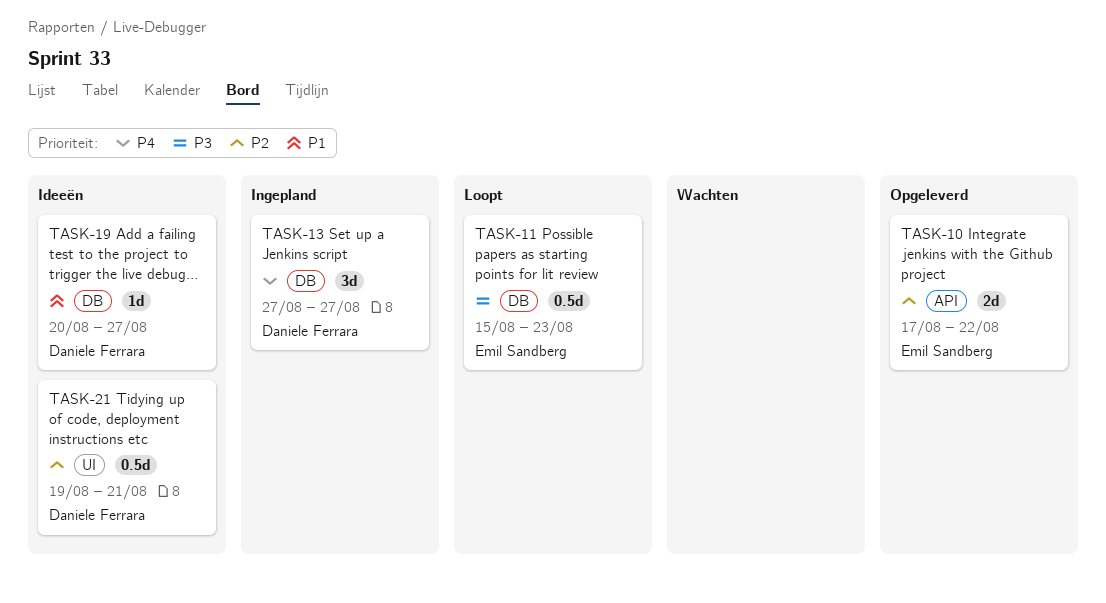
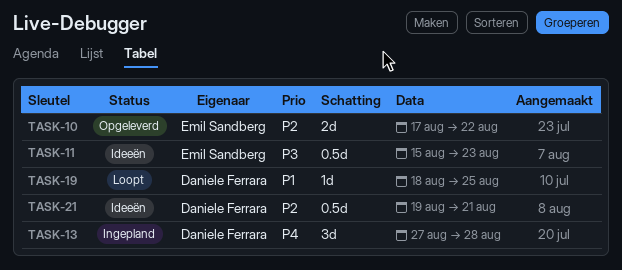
TASK-11, status: Loopt -> Ideeën
TASK-13, due: Aug 27 -> Aug 28
TASK-19, status: Ideeën -> Loopt
TASK-19, start: Aug 20 -> Aug 18
TASK-19, due: Aug 27 -> Aug 25

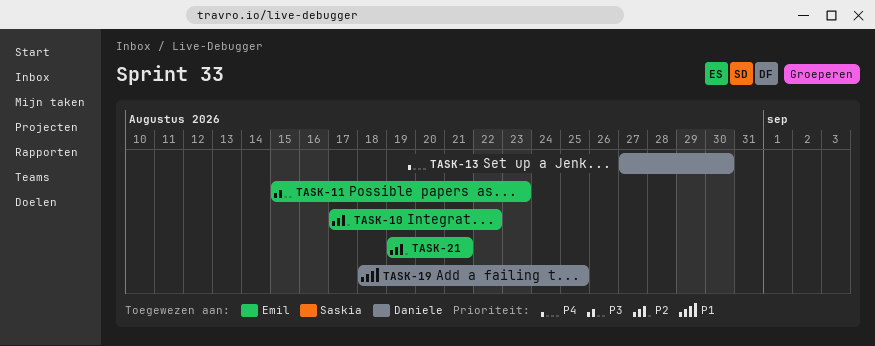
TASK-13, due: Aug 28 -> Aug 30
TASK-21, owner: Daniele Ferrara -> Emil Sandberg

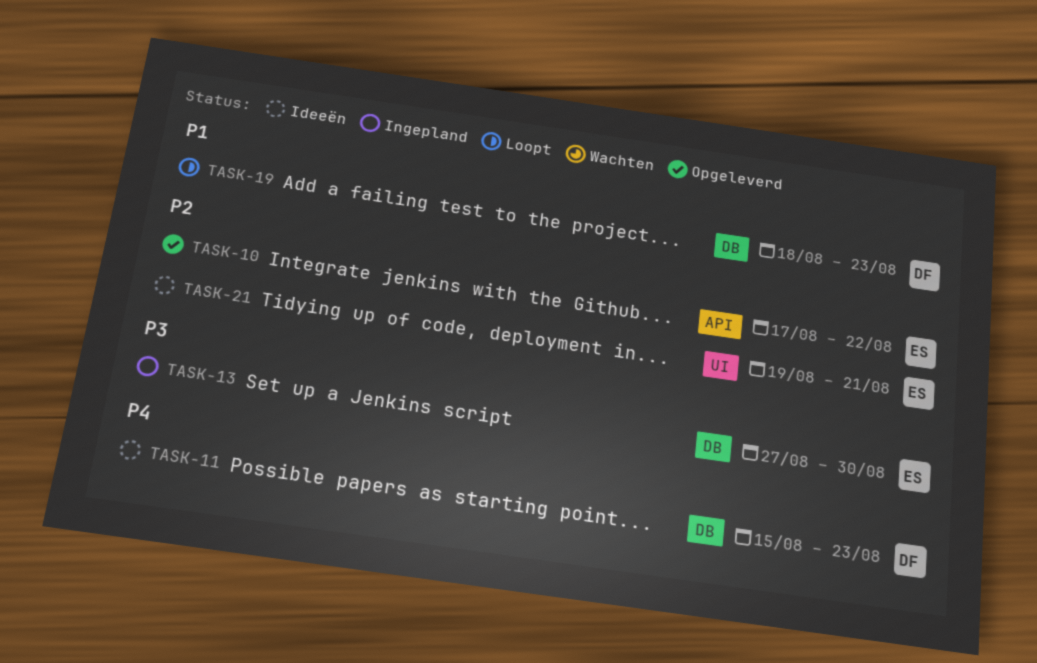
TASK-11, owner: Emil -> Daniele
TASK-11, priority: P3 -> P4
TASK-13, owner: Daniele -> Emil
TASK-13, priority: P4 -> P3
TASK-19, due: Aug 25 -> Aug 23

